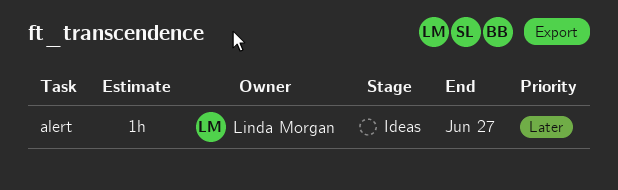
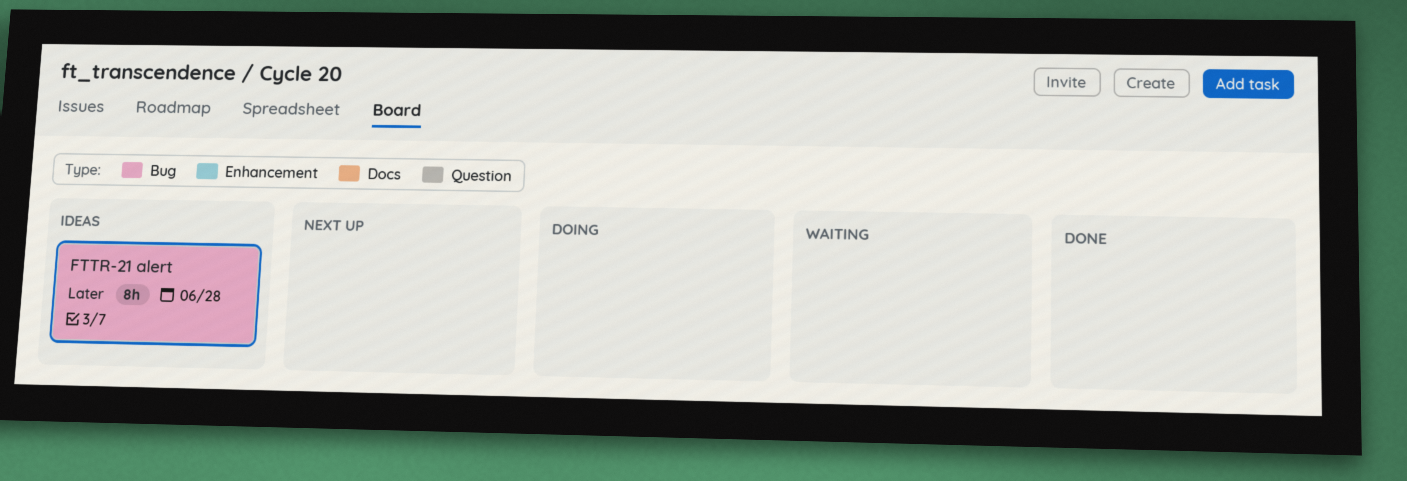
alert, estimate: 1h -> 8h
alert, due: Jun 27 -> Jun 28

